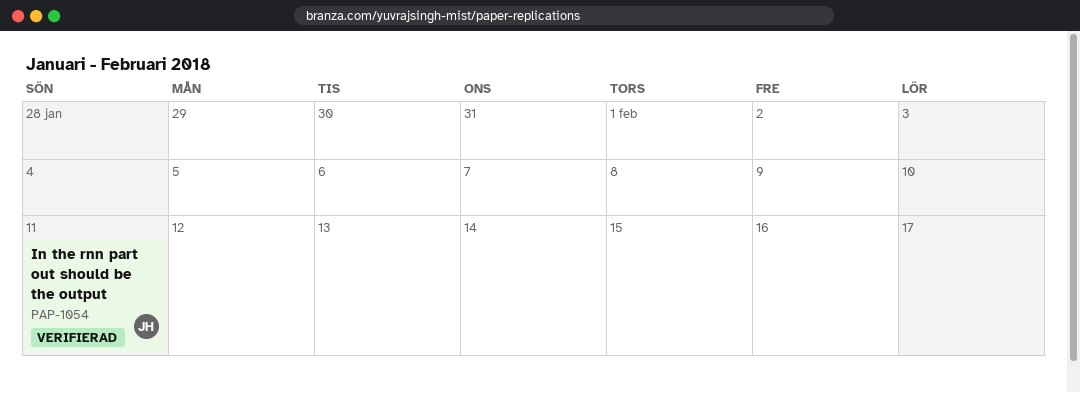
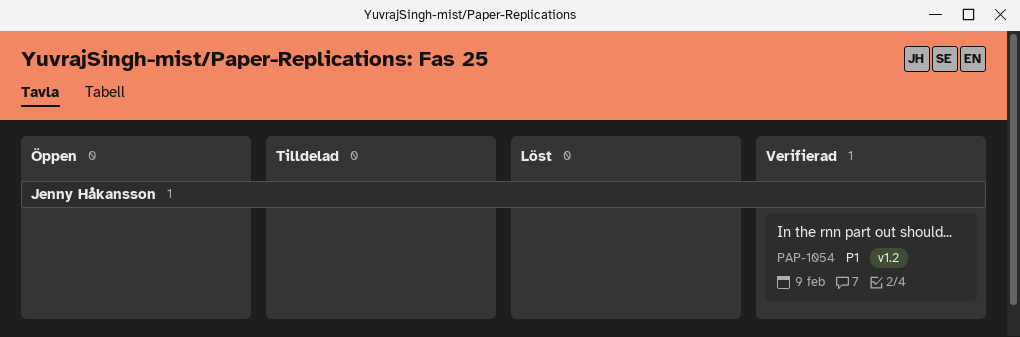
PAP-1054, due: Feb 11 -> Feb 9

